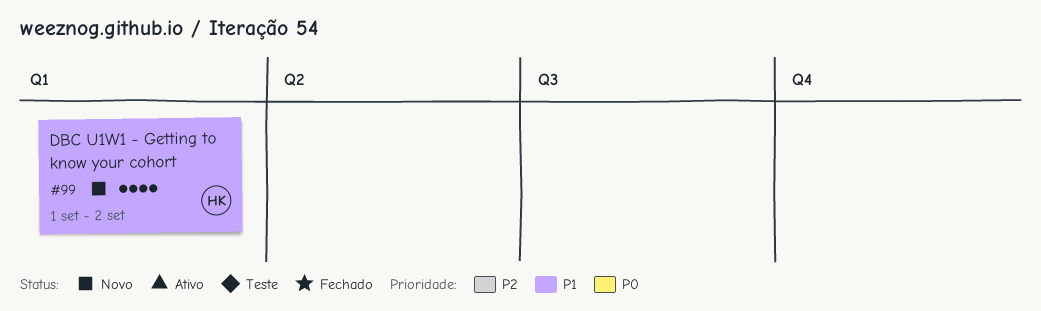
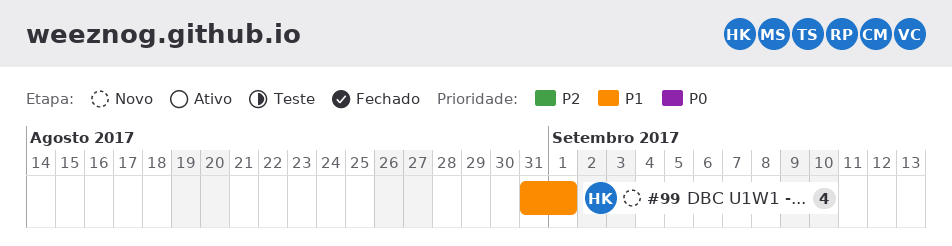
#99, start: Sep 1 -> Aug 31
#99, due: Sep 2 -> Sep 1

